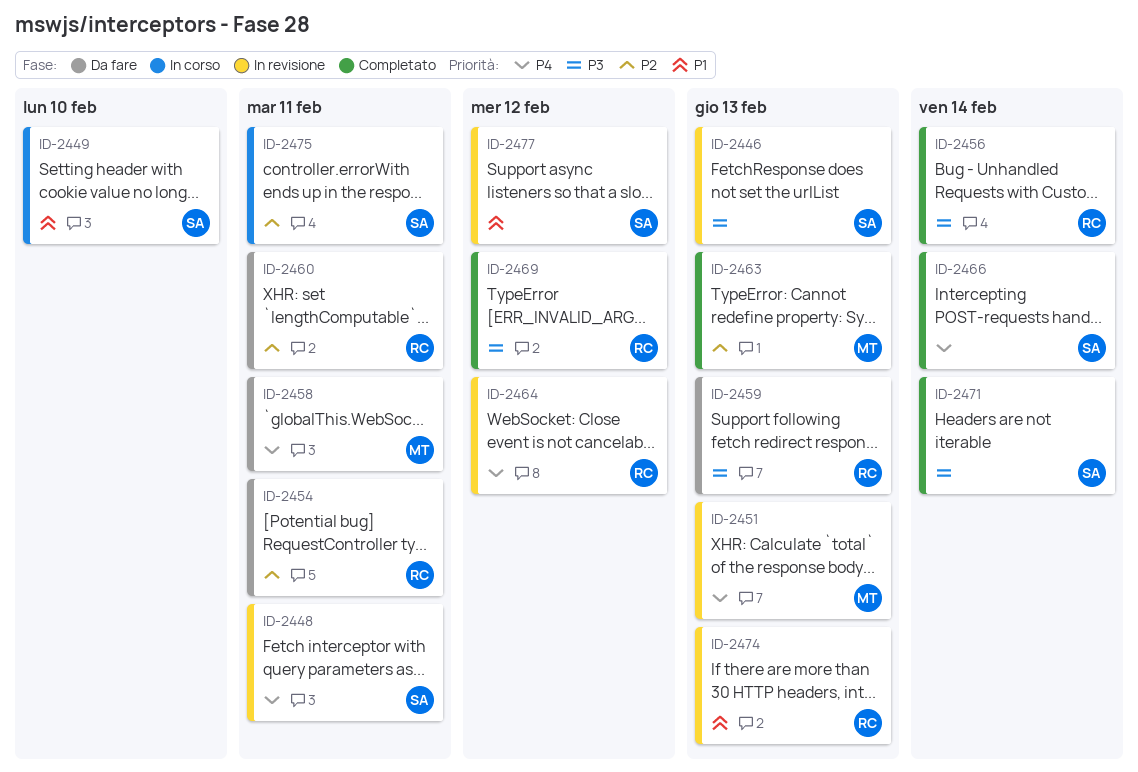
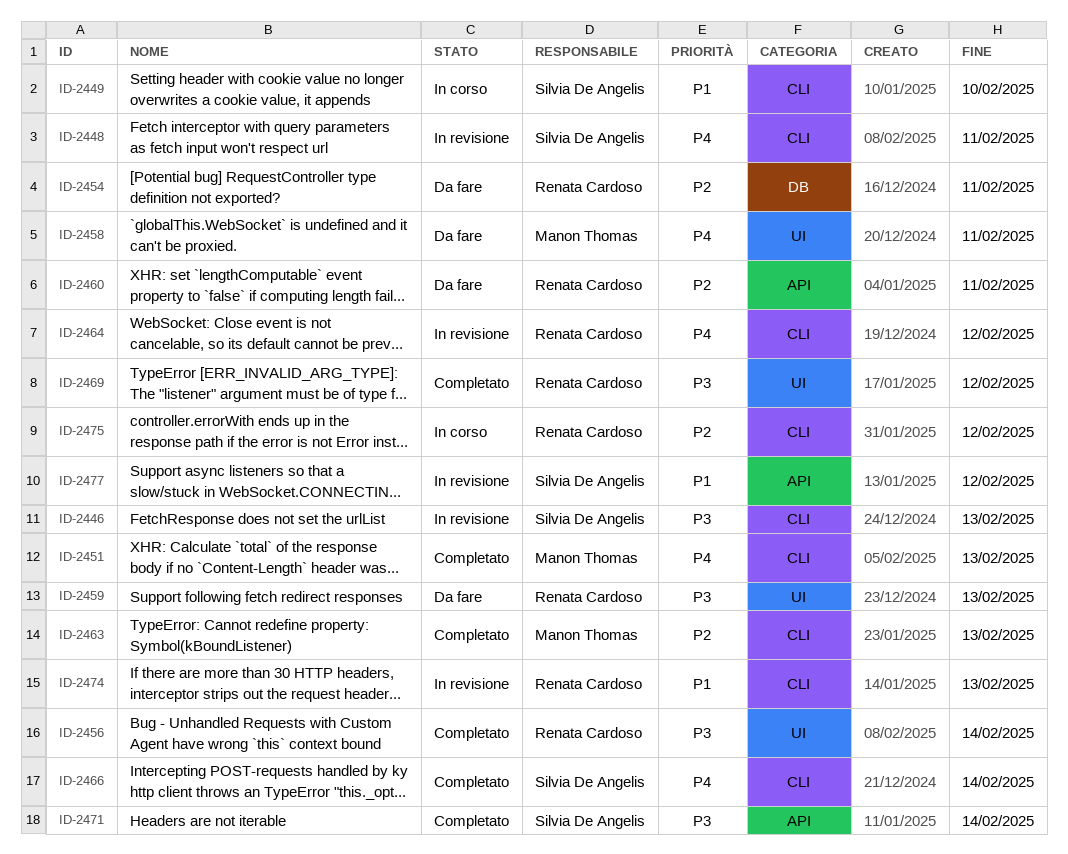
ID-2451, status: In revisione -> Completato
ID-2475, owner: Silvia De Angelis -> Renata Cardoso
ID-2475, due: Feb 11 -> Feb 12

